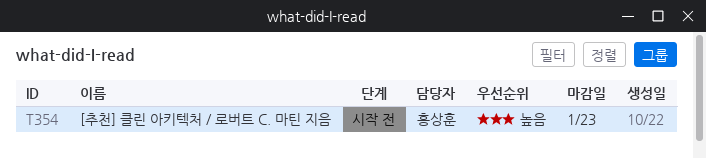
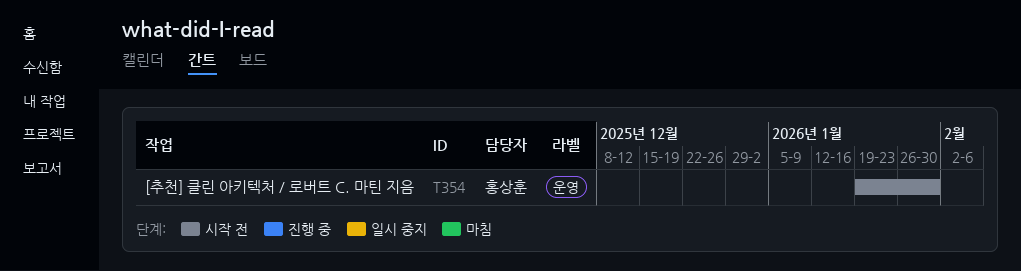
T354, due: Jan 23 -> Jan 30

